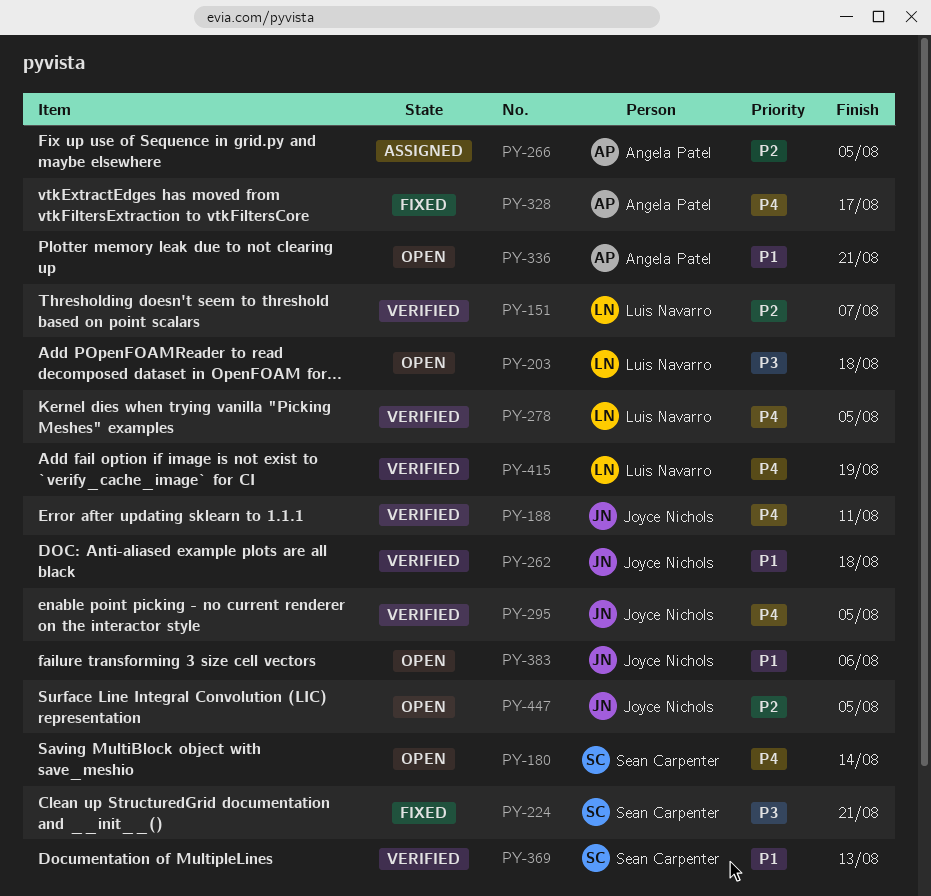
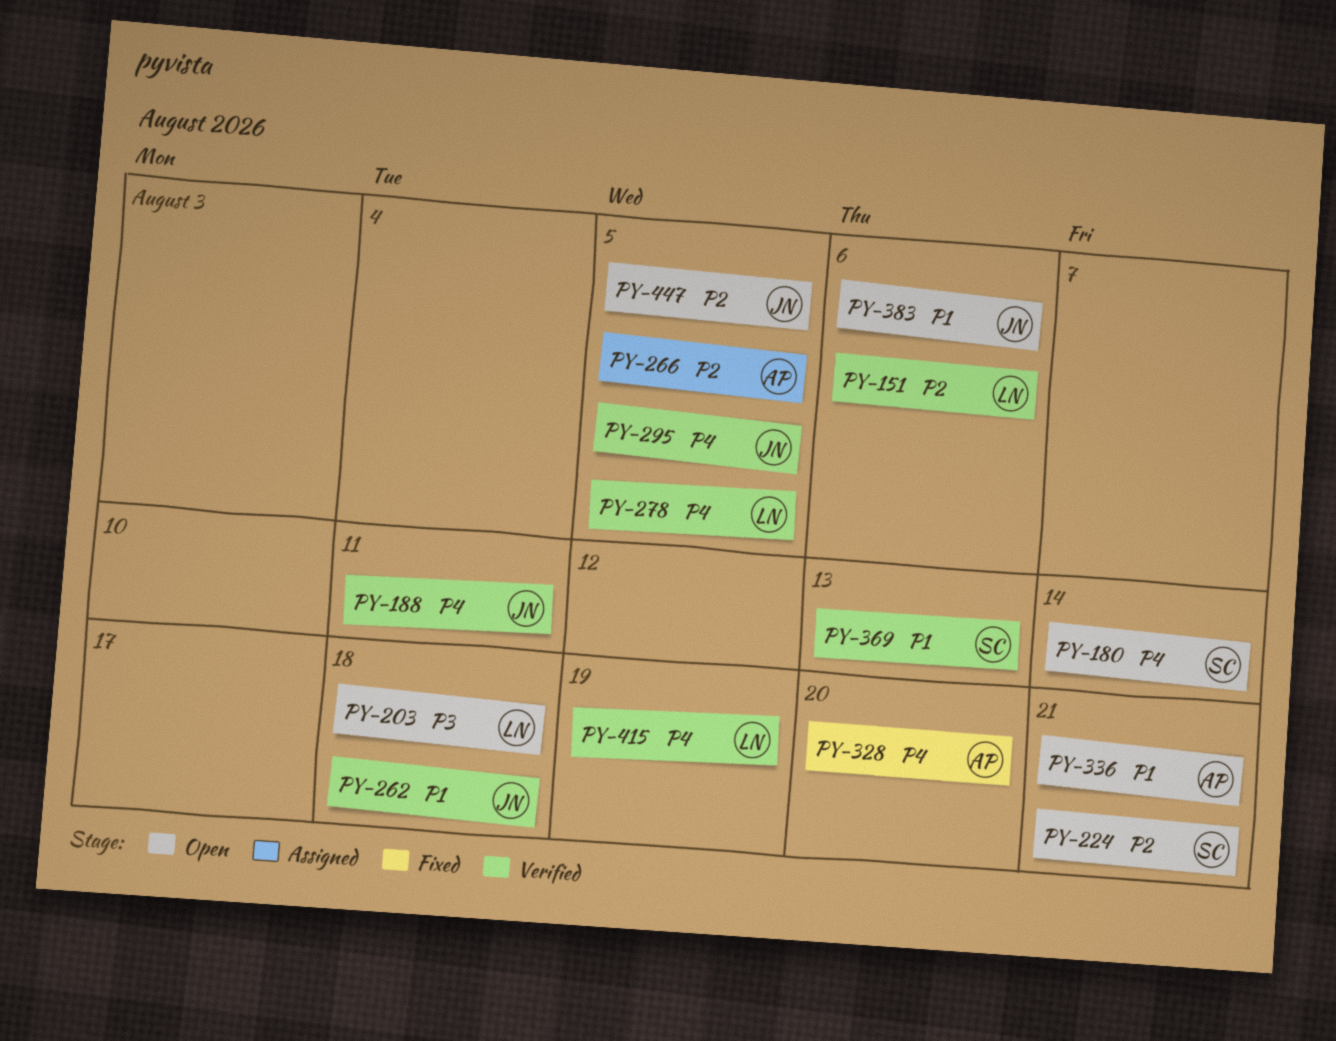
PY-151, due: Aug 7 -> Aug 6
PY-224, status: Fixed -> Open
PY-224, priority: P3 -> P2
PY-328, due: Aug 17 -> Aug 20

